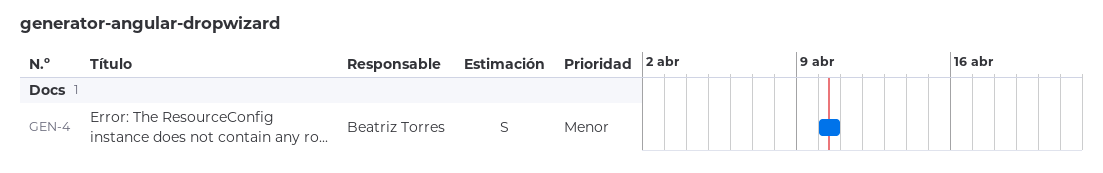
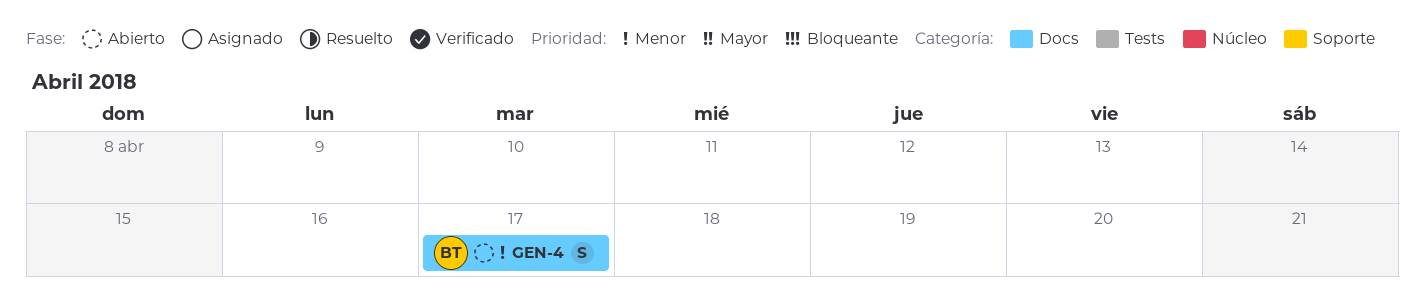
GEN-4, start: Apr 10 -> Apr 17
GEN-4, due: Apr 10 -> Apr 17

